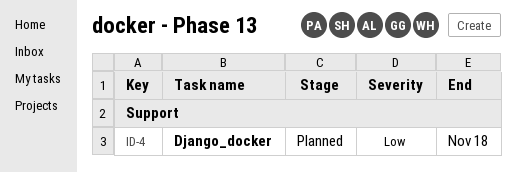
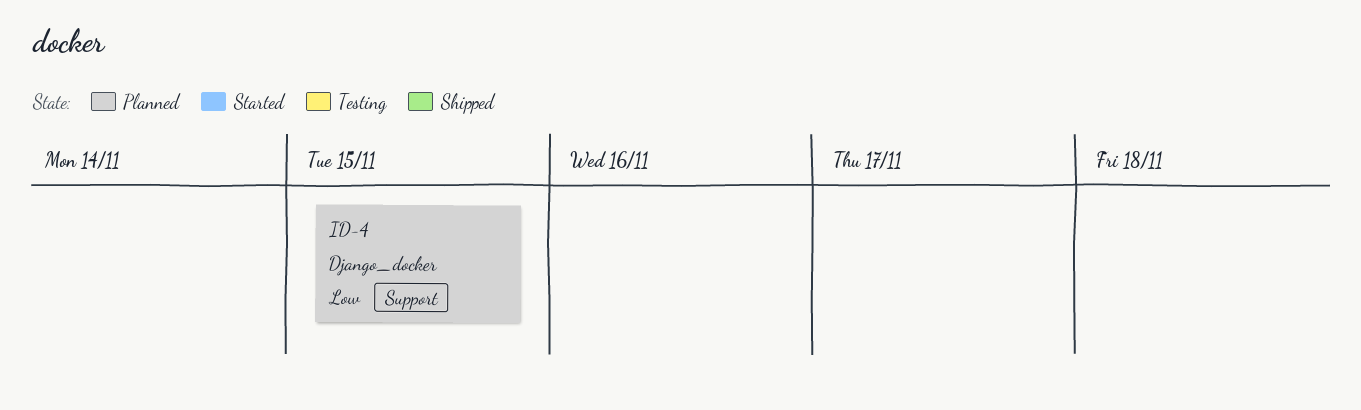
ID-4, due: Nov 18 -> Nov 15

